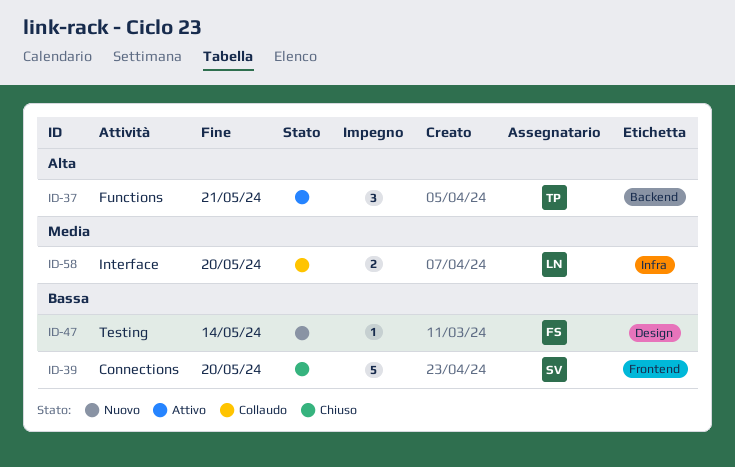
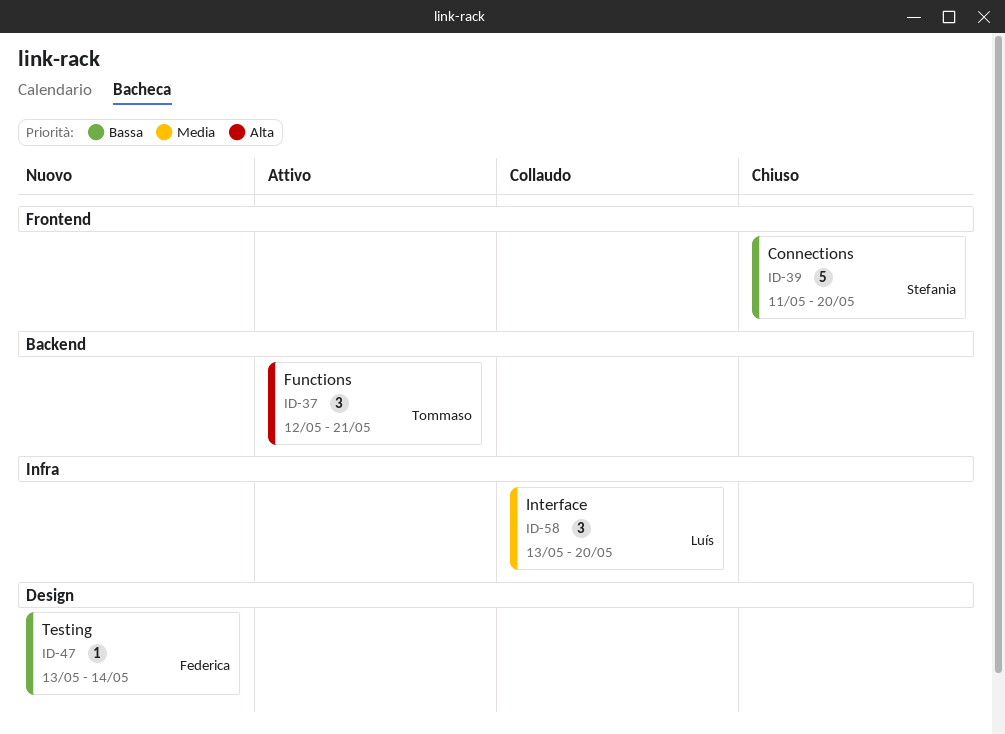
ID-58, estimate: 2 -> 3

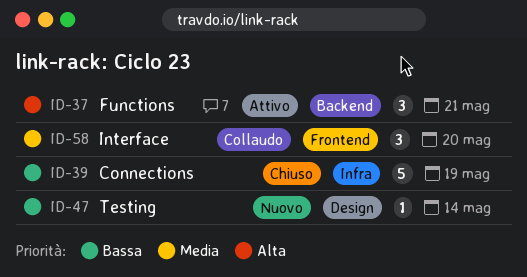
ID-39, label: Frontend -> Infra
ID-39, due: May 20 -> May 19
ID-58, label: Infra -> Frontend

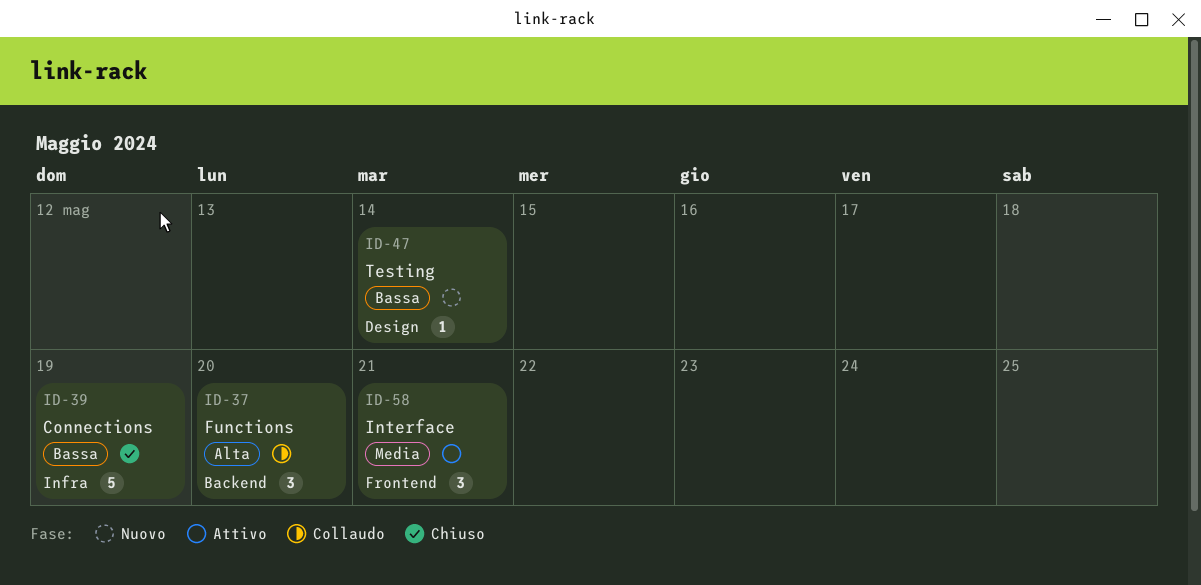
ID-37, status: Attivo -> Collaudo
ID-37, due: May 21 -> May 20
ID-58, status: Collaudo -> Attivo
ID-58, due: May 20 -> May 21

